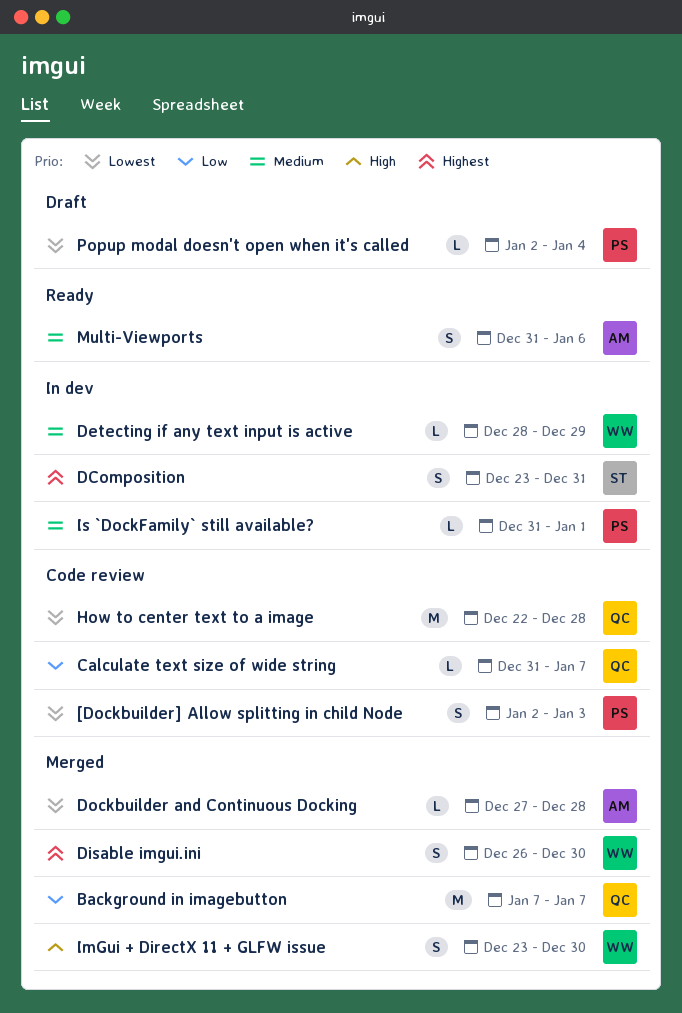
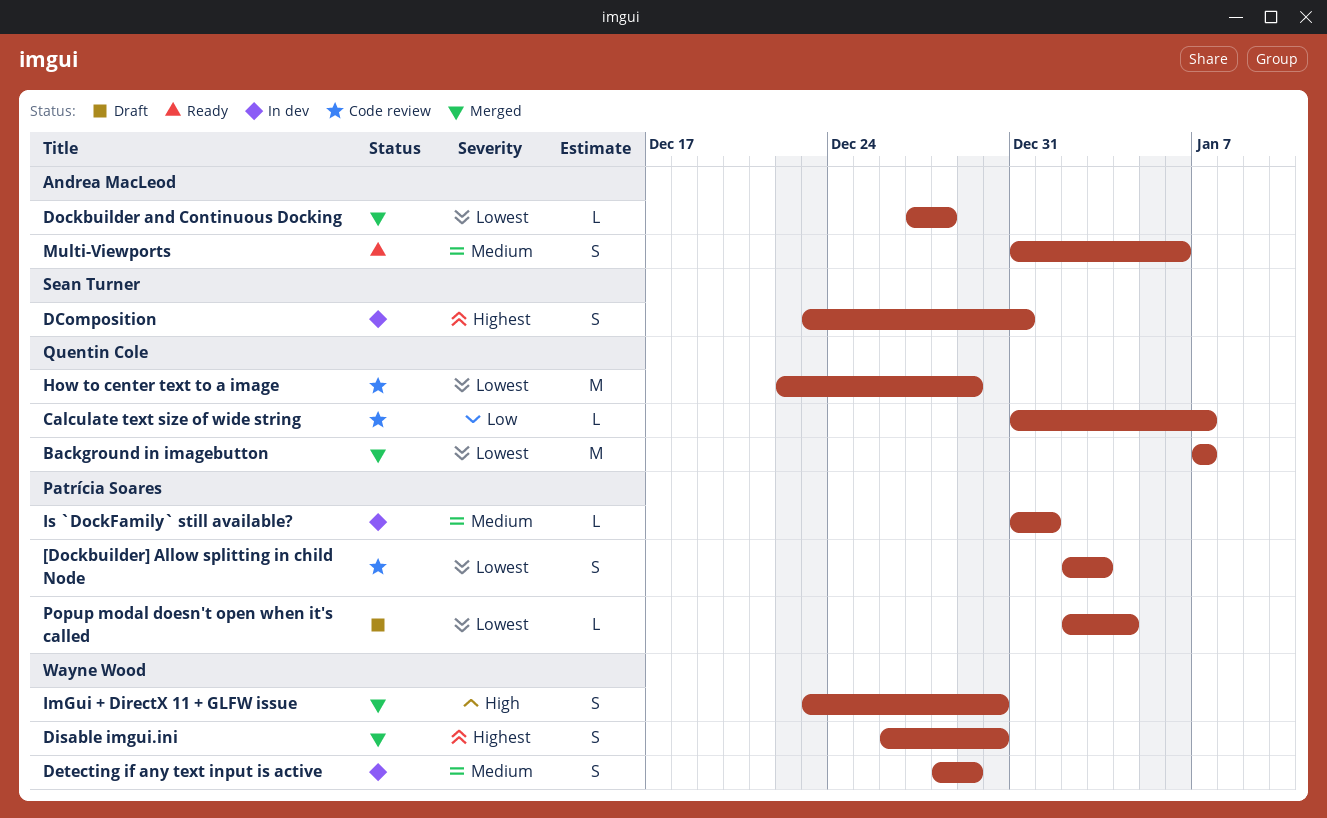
Background in imagebutton, priority: Low -> Lowest
Detecting if any text input is active, estimate: L -> S
How to center text to a image, due: Dec 28 -> Dec 29

